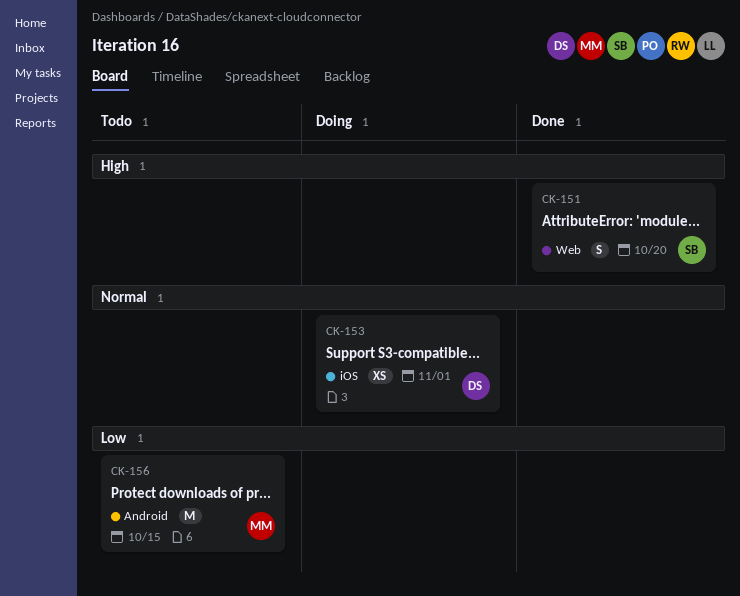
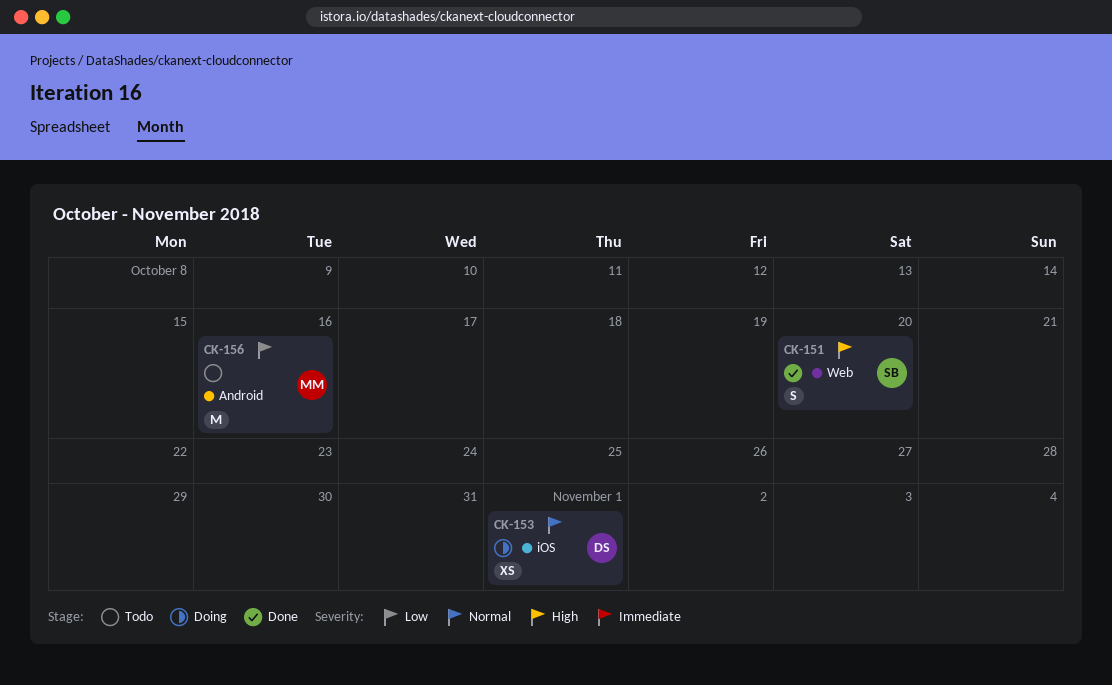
CK-156, due: Oct 15 -> Oct 16

